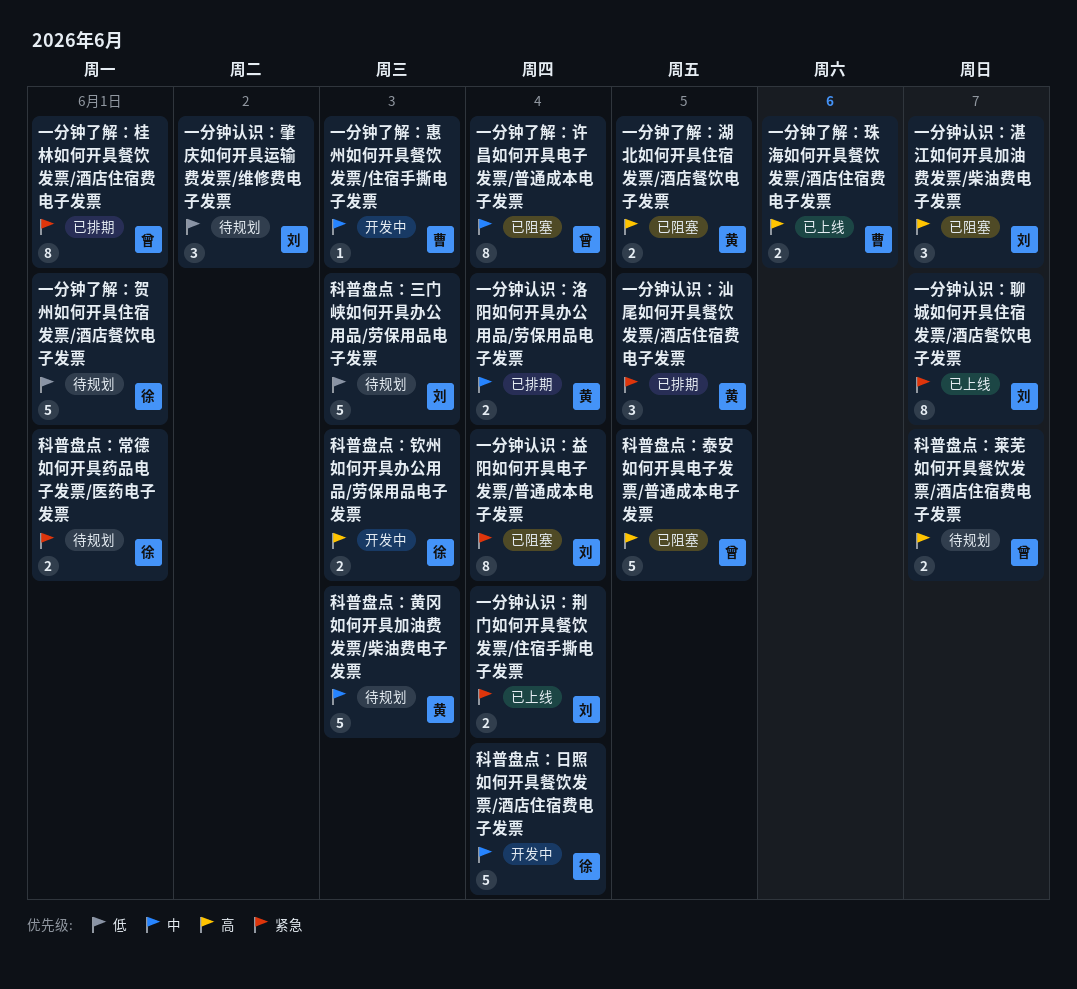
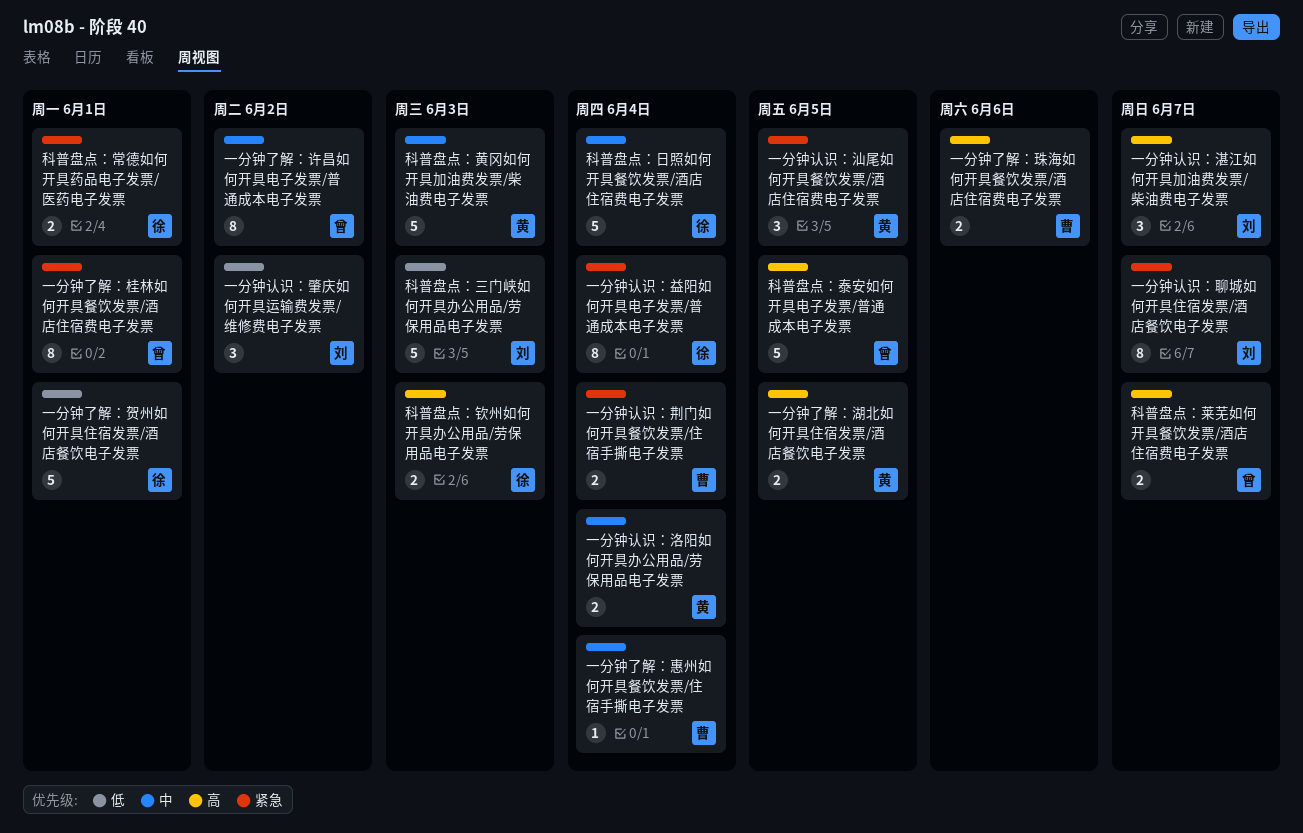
一分钟了解：惠州如何开具餐饮发票/住宿手撕电子发票, due: Jun 3 -> Jun 4
一分钟了解：许昌如何开具电子发票/普通成本电子发票, due: Jun 4 -> Jun 2
一分钟认识：益阳如何开具电子发票/普通成本电子发票, owner: 刘 -> 徐
一分钟认识：荆门如何开具餐饮发票/住宿手撕电子发票, owner: 刘 -> 曹

